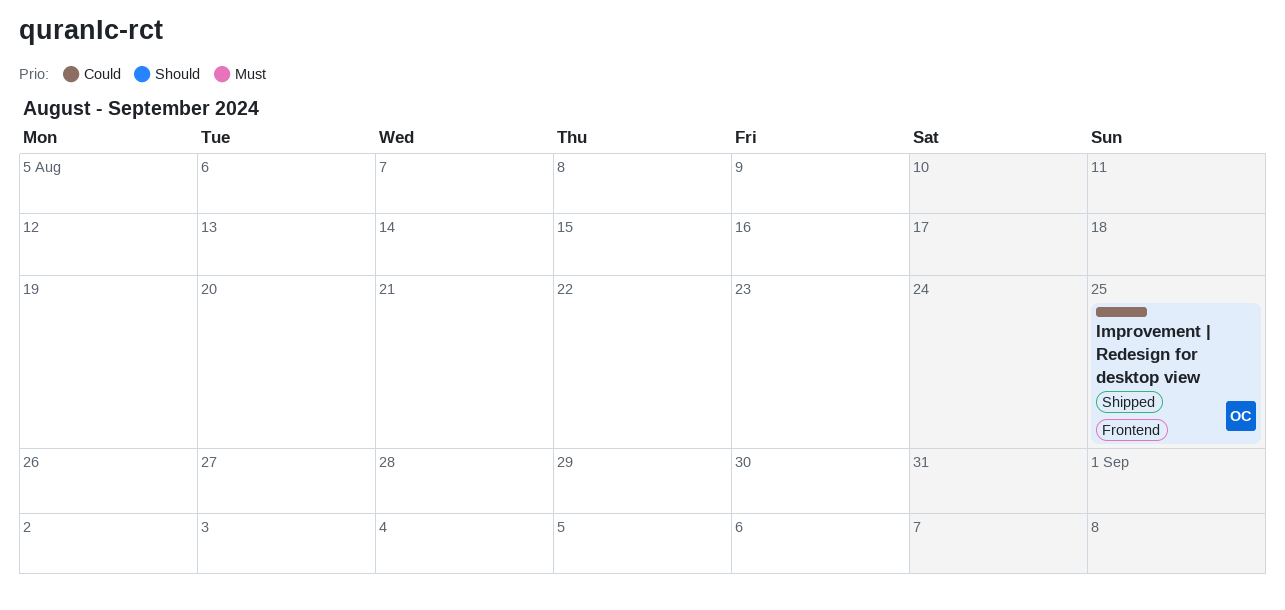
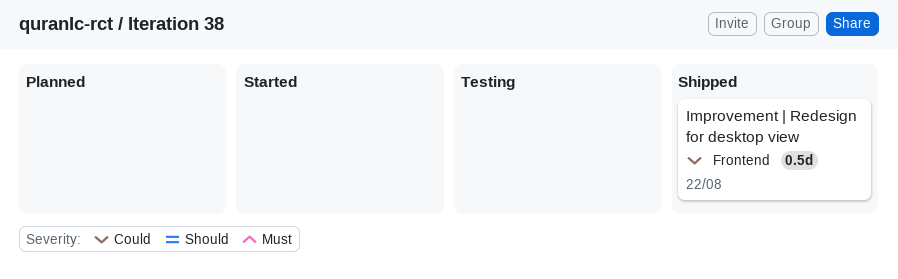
Improvement | Redesign for desktop view, due: Aug 25 -> Aug 22

